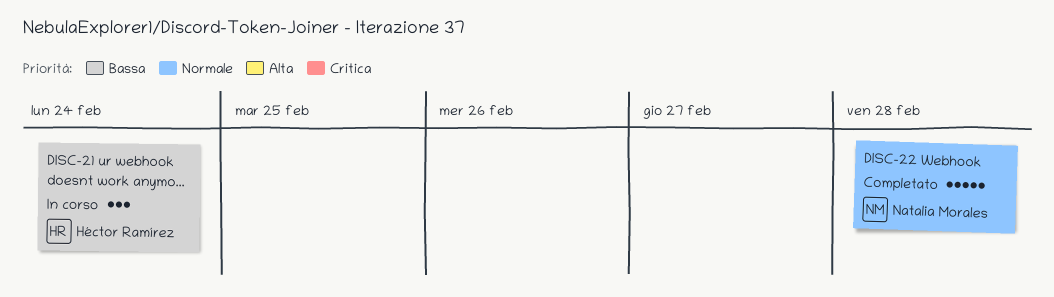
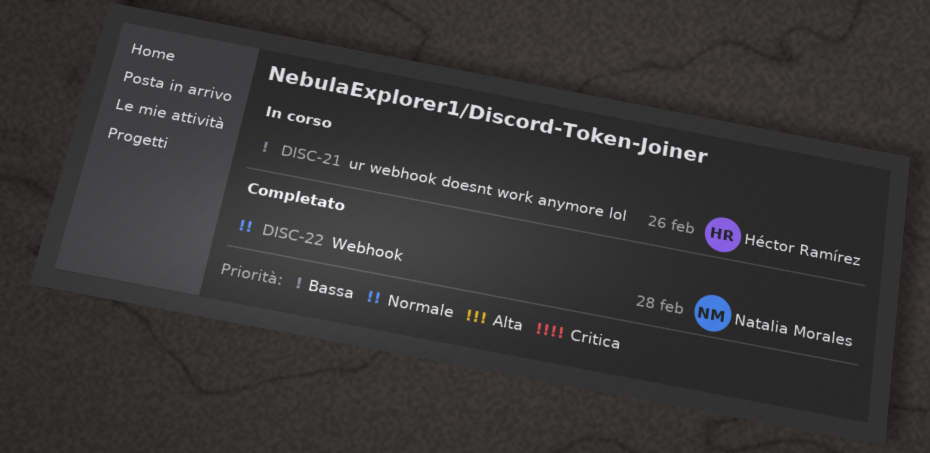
DISC-21, due: Feb 24 -> Feb 26

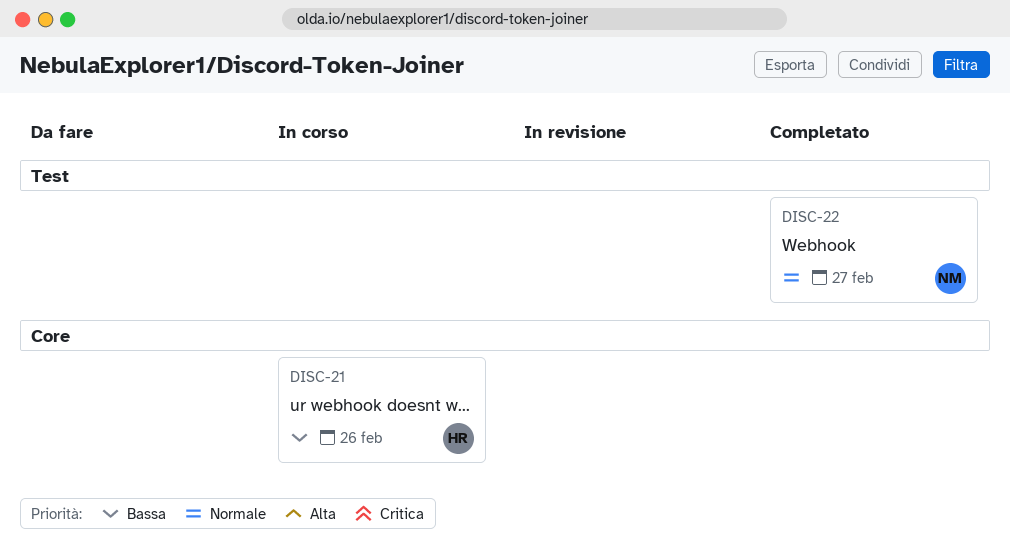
DISC-22, due: Feb 28 -> Feb 27

